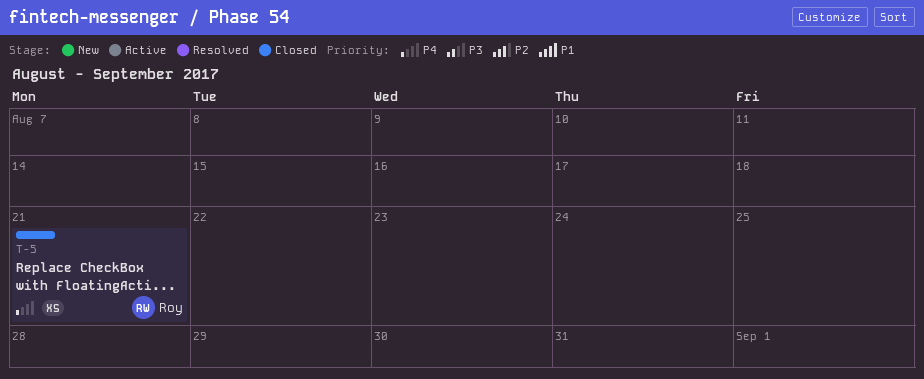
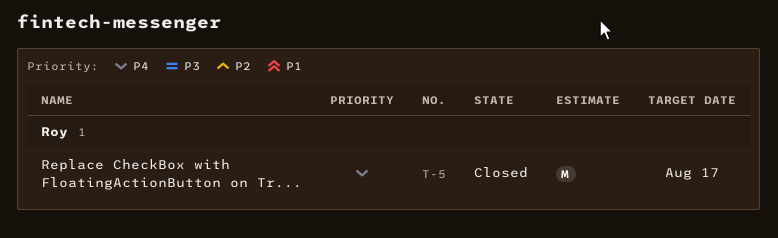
T-5, estimate: XS -> M
T-5, due: Aug 21 -> Aug 17

